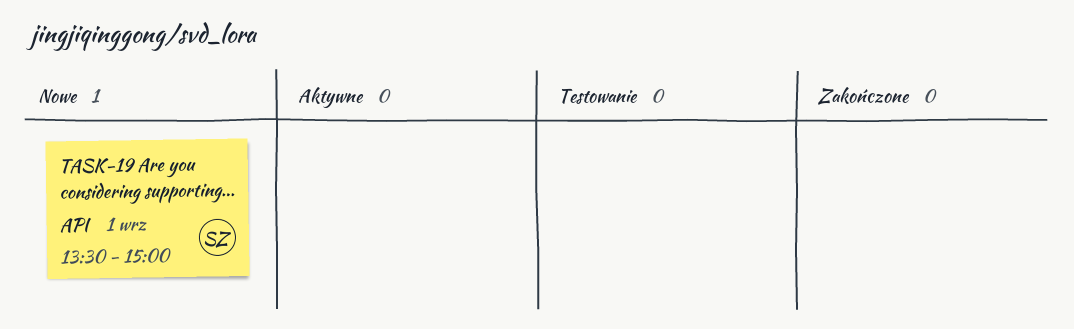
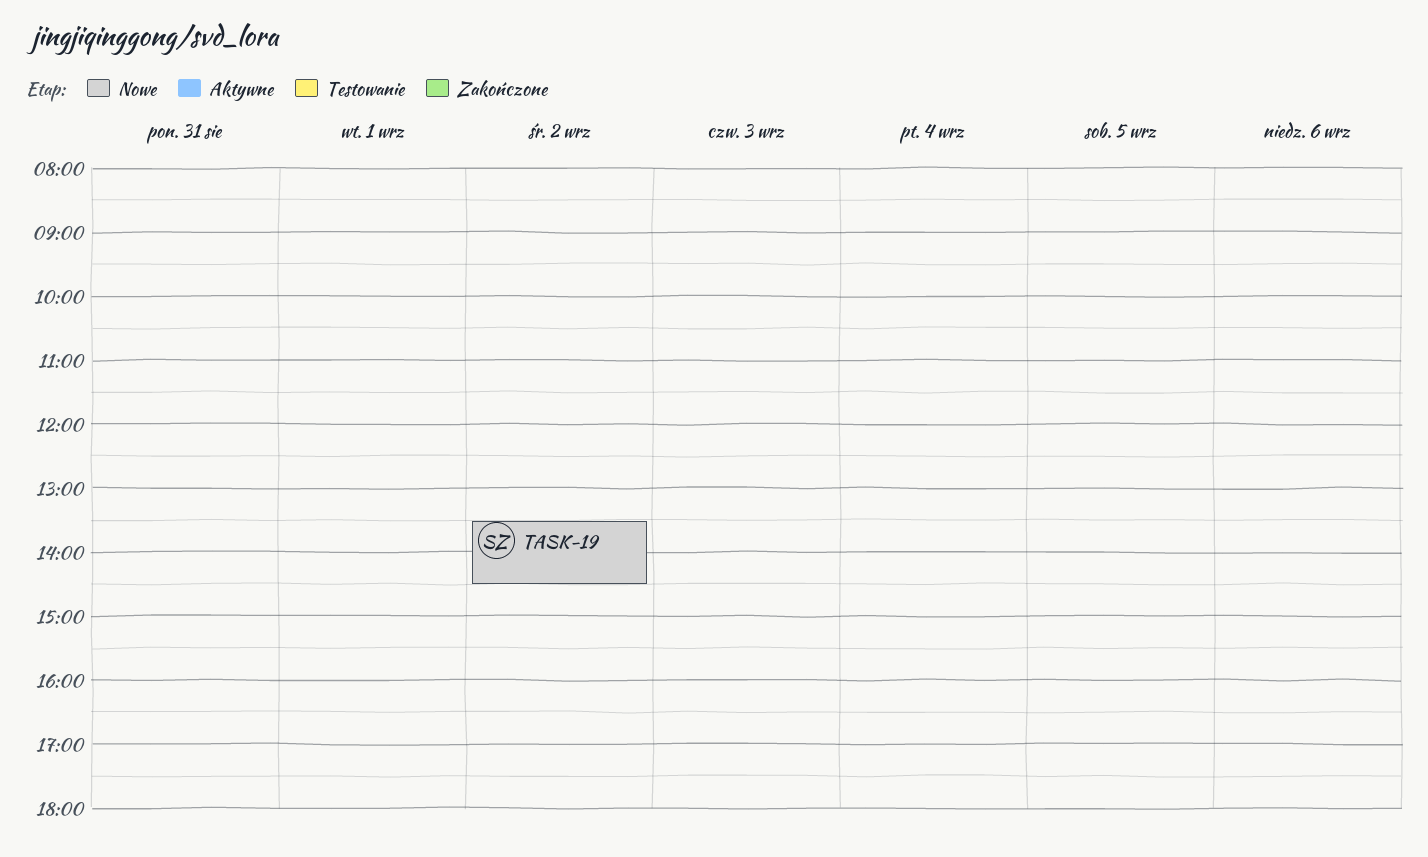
TASK-19, day: Sep 1 -> Sep 2
TASK-19, ends: 15:00 -> 14:30

